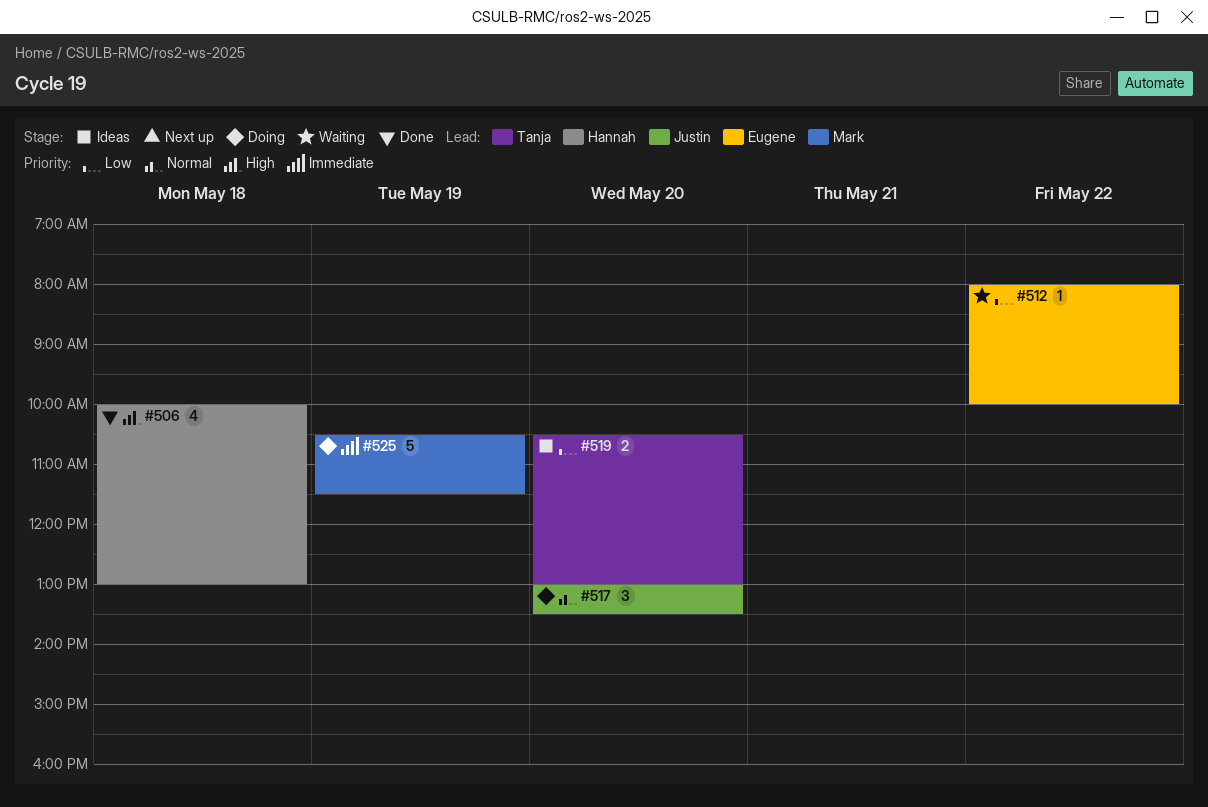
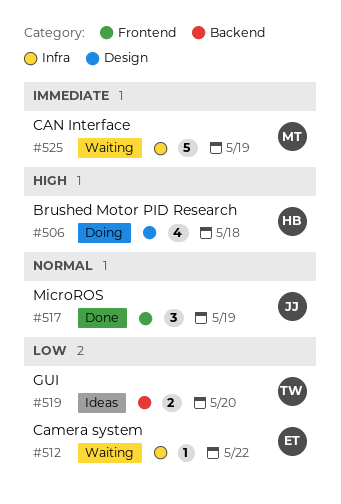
#506, status: Done -> Doing
#517, status: Doing -> Done
#517, day: May 20 -> May 19
#525, status: Doing -> Waiting

